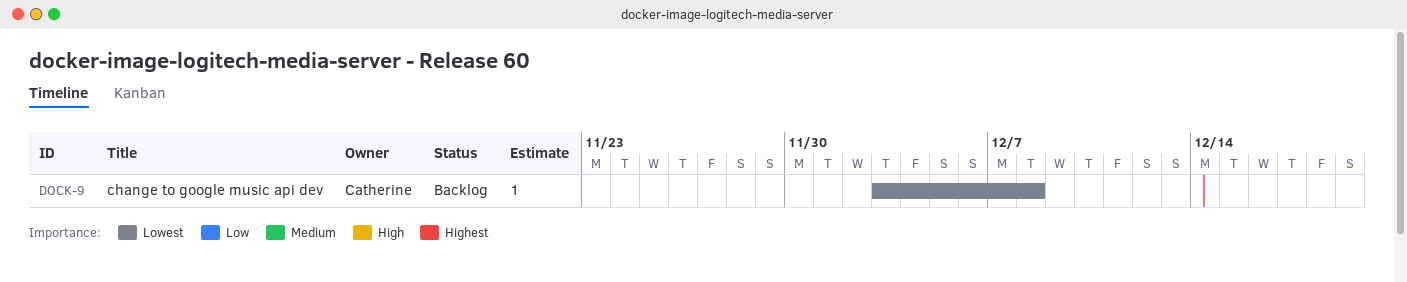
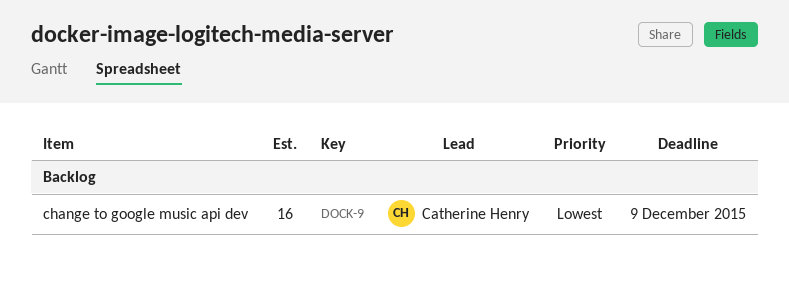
DOCK-9, estimate: 1 -> 16
DOCK-9, due: Dec 8 -> Dec 9

